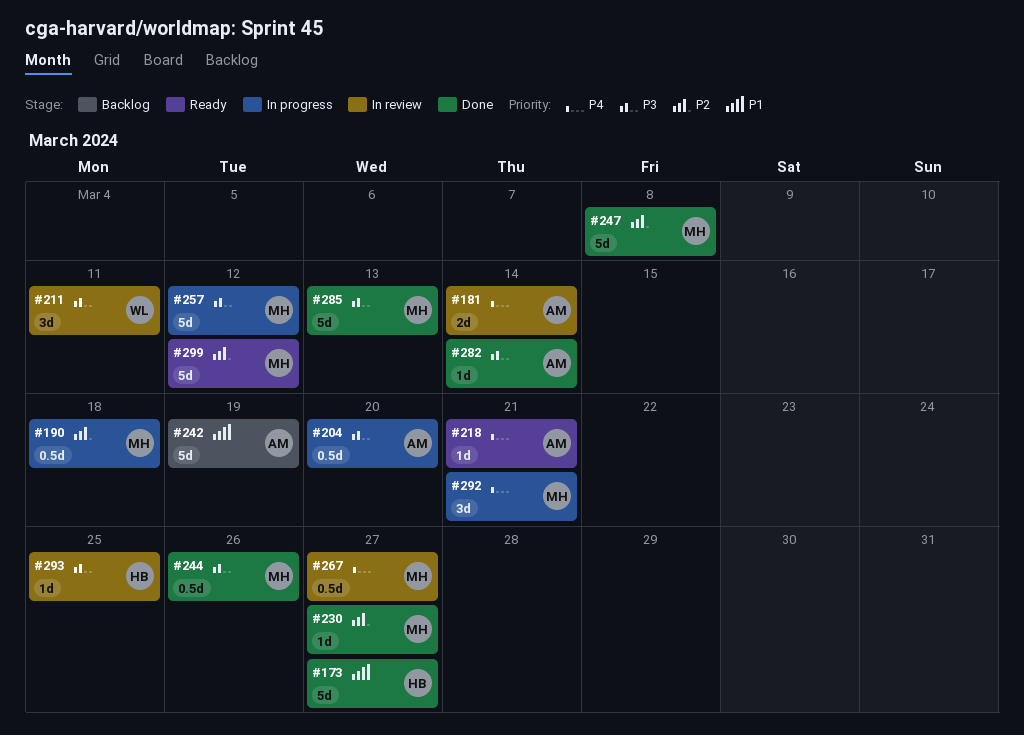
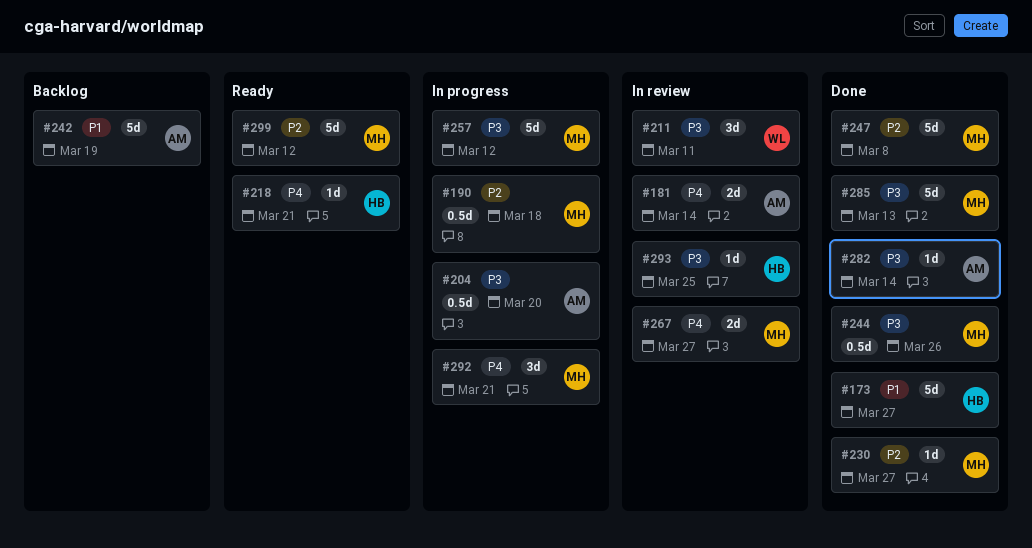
#218, owner: AM -> HB
#267, estimate: 0.5d -> 2d

